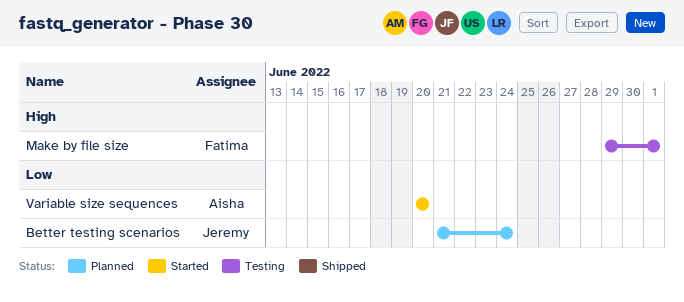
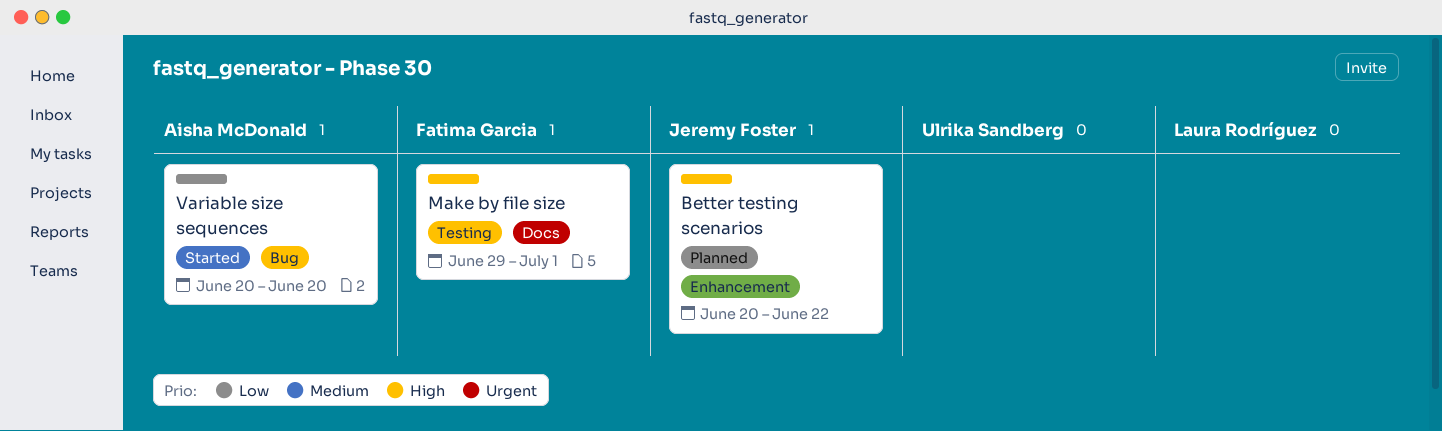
Better testing scenarios, priority: Low -> High
Better testing scenarios, start: Jun 21 -> Jun 20
Better testing scenarios, due: Jun 24 -> Jun 22

